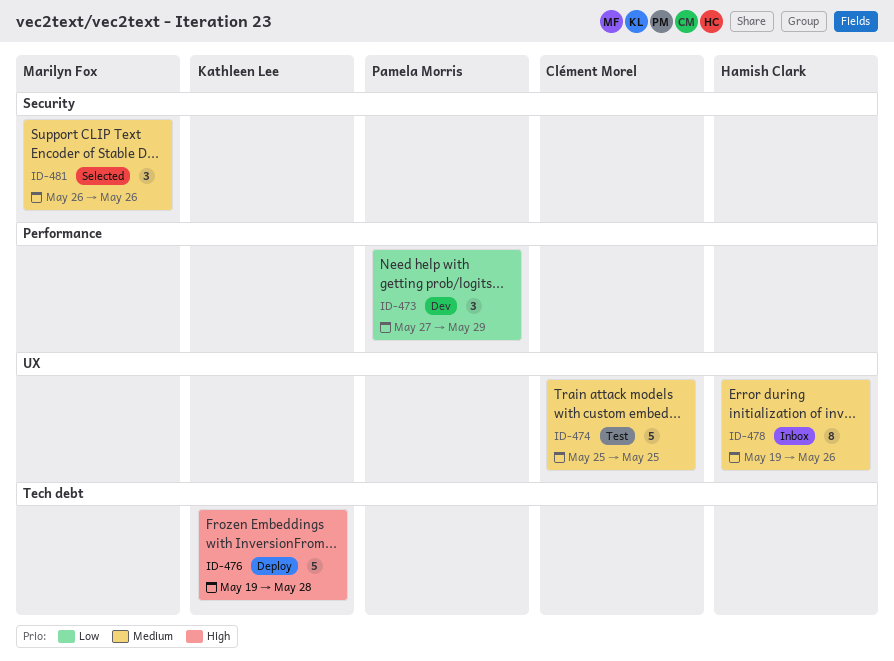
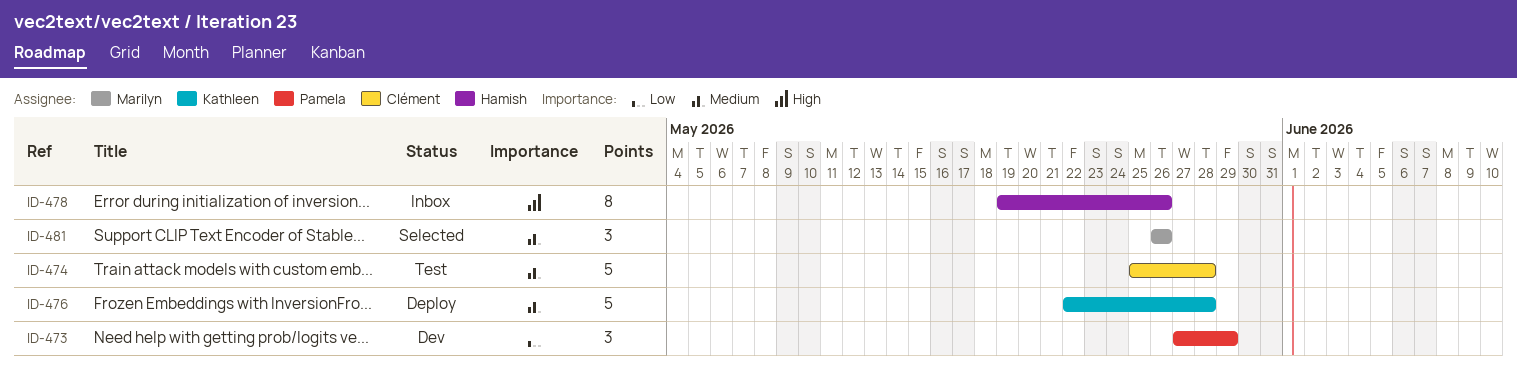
ID-474, due: May 25 -> May 28
ID-476, priority: High -> Medium
ID-476, start: May 19 -> May 22
ID-478, priority: Medium -> High

